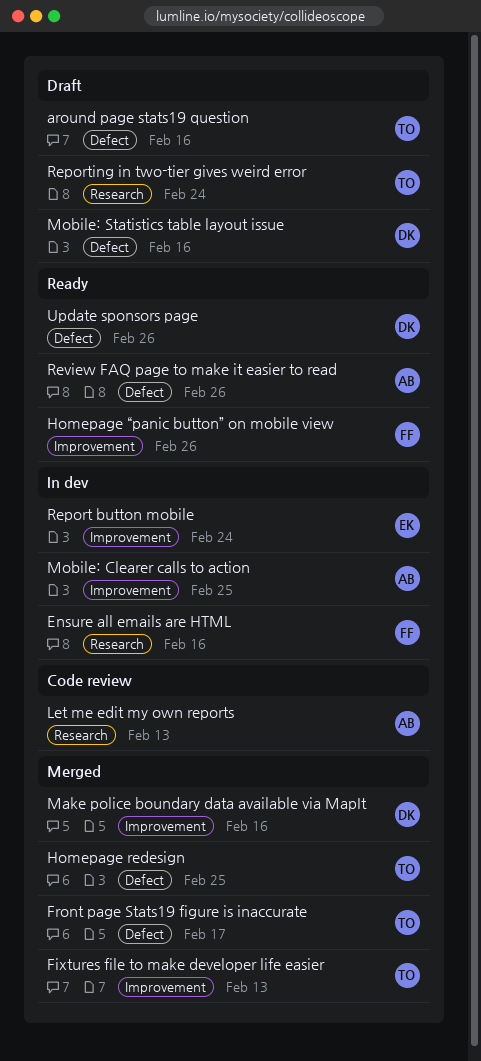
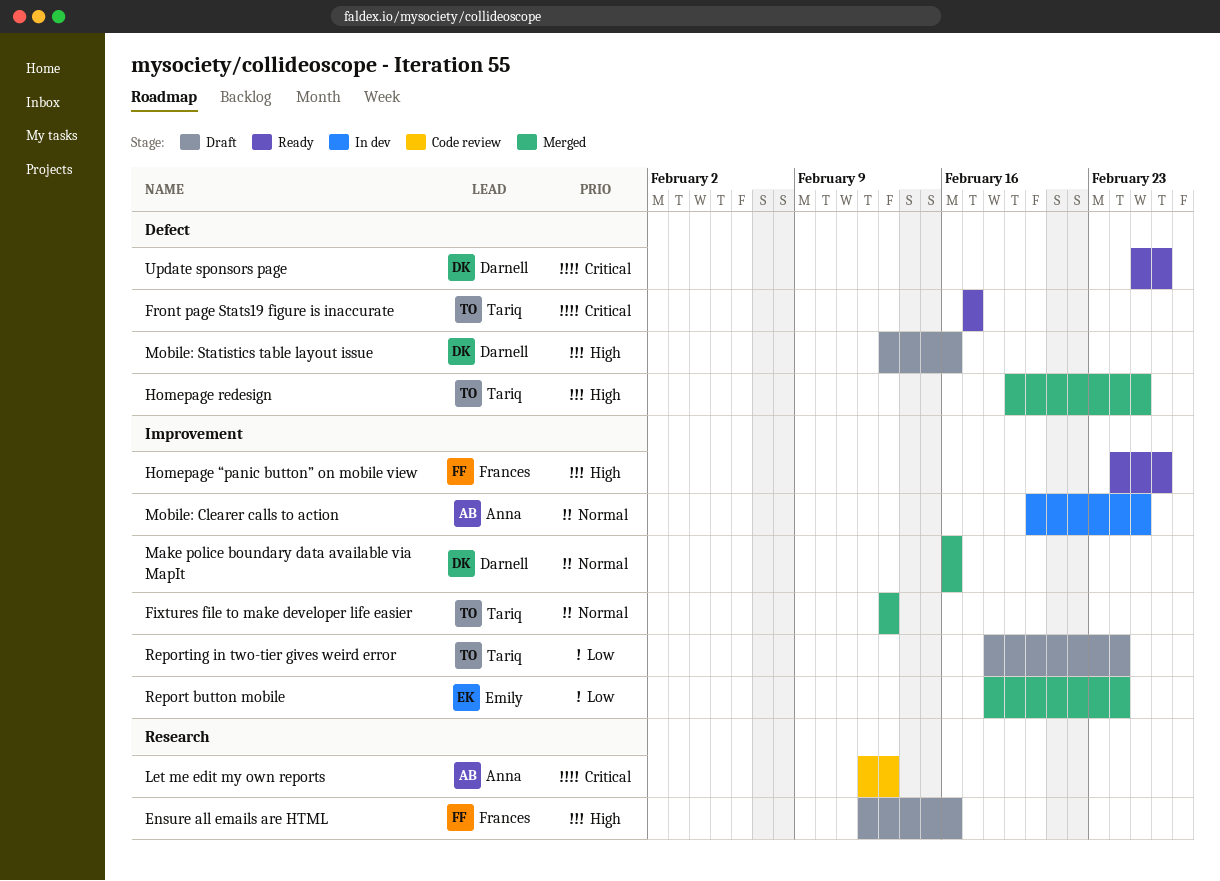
around page stats19 question: present -> none
Ensure all emails are HTML, status: In dev -> Draft
Front page Stats19 figure is inaccurate, status: Merged -> Ready
Report button mobile, status: In dev -> Merged
Reporting in two-tier gives weird error, label: Research -> Improvement
Review FAQ page to make it easier to read: present -> none

